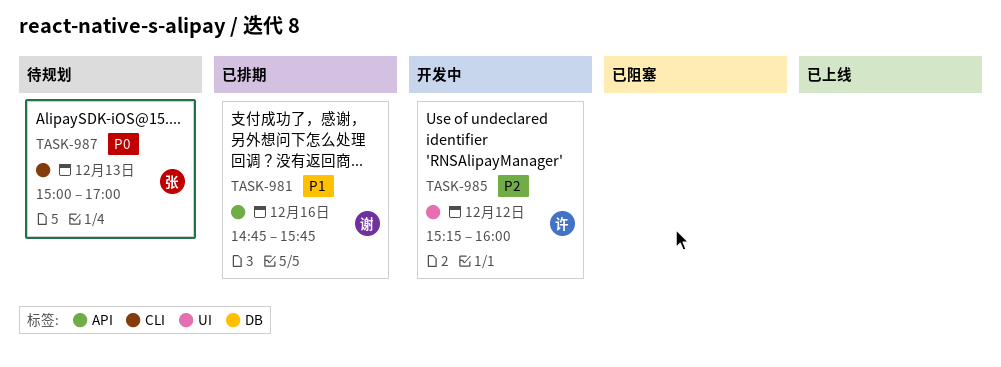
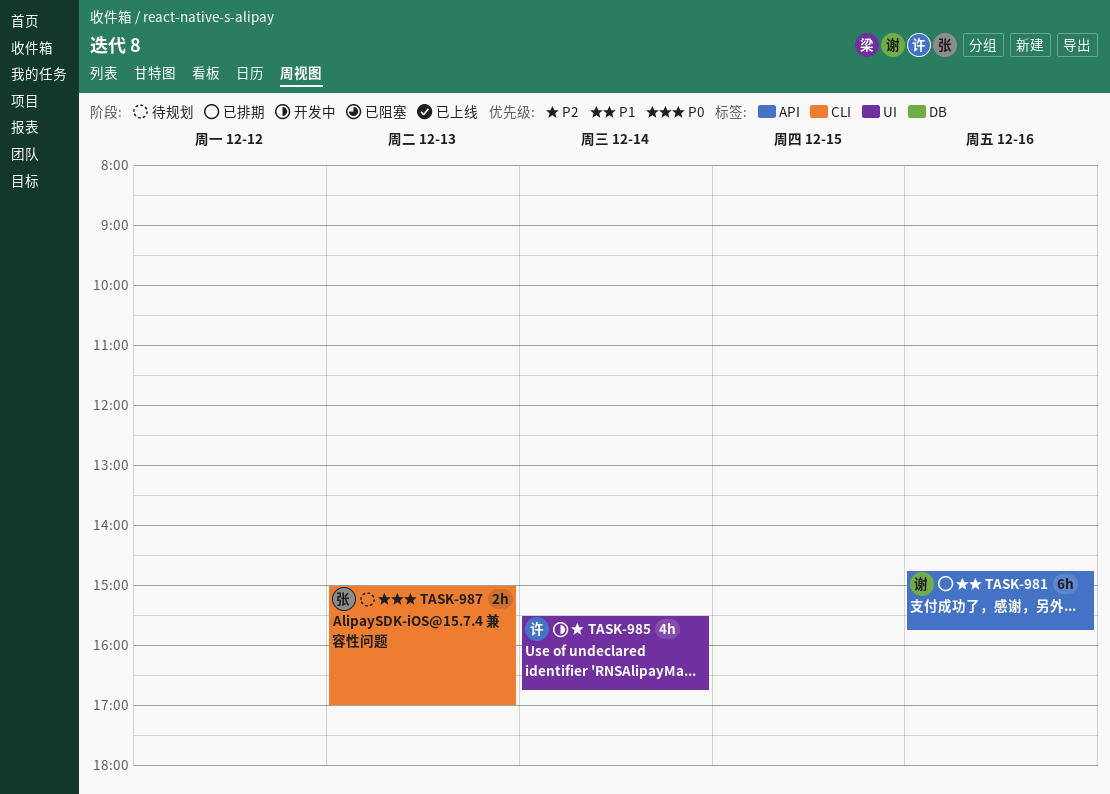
TASK-985, day: Dec 12 -> Dec 14
TASK-985, begins: 15:15 -> 15:30
TASK-985, ends: 16:00 -> 16:45

